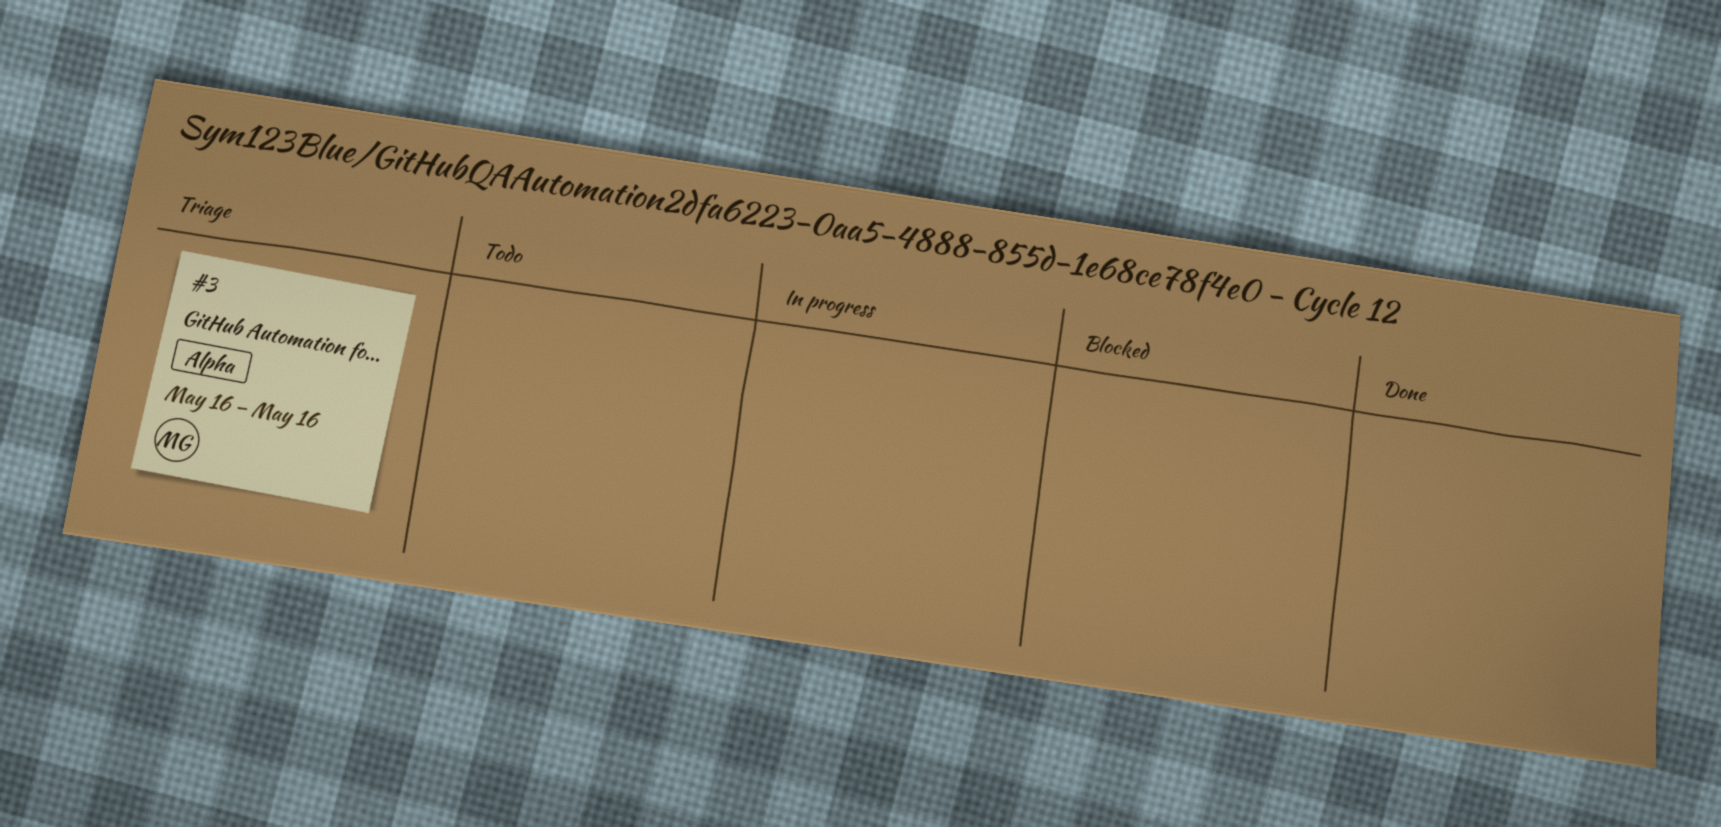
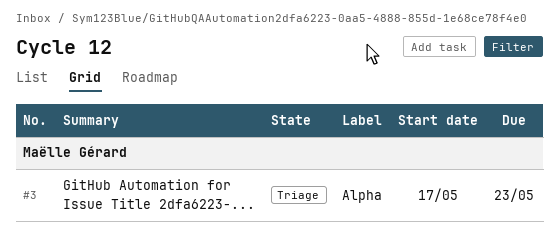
#3, start: May 16 -> May 17
#3, due: May 16 -> May 23

